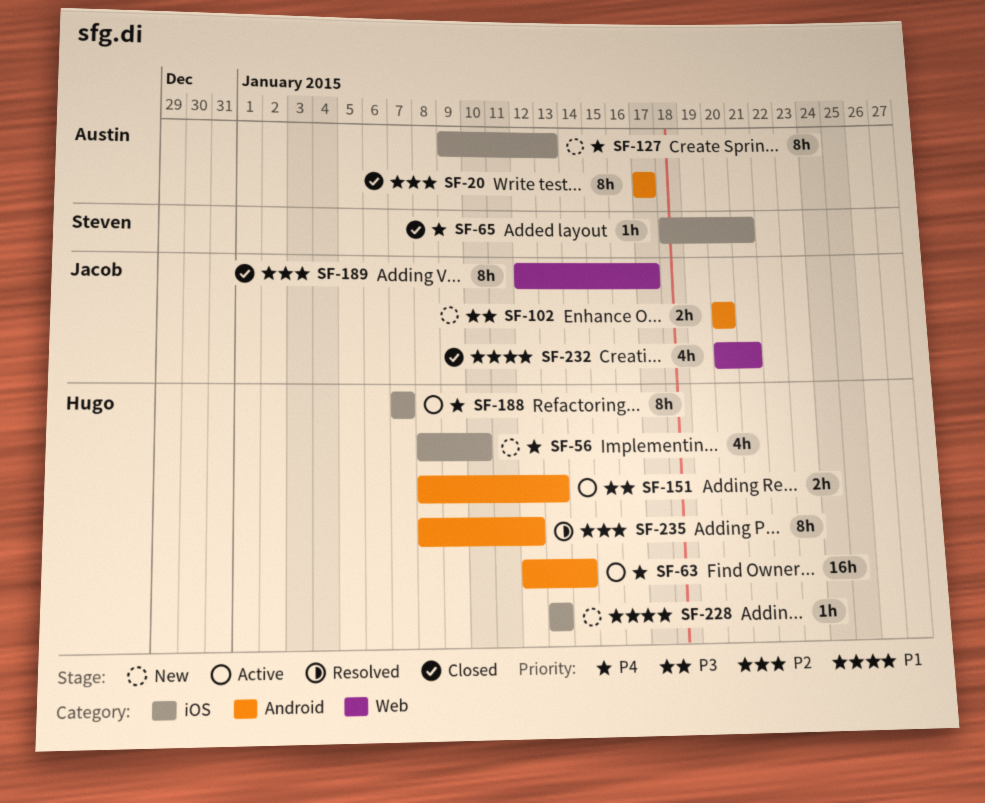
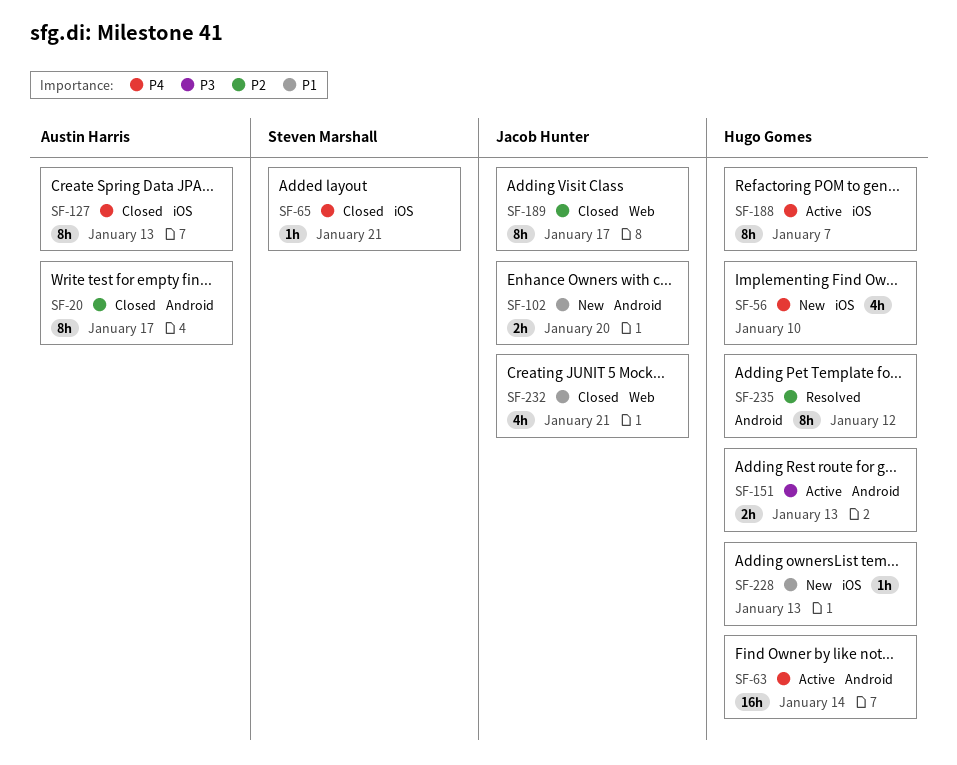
SF-102, priority: P3 -> P1
SF-127, status: New -> Closed

